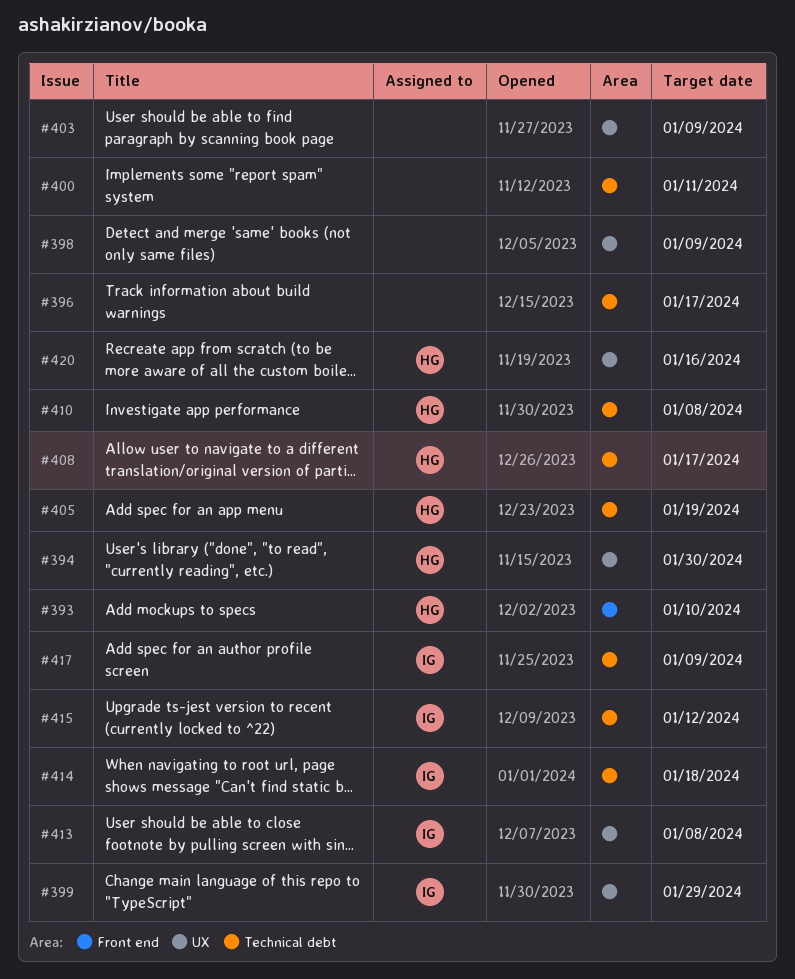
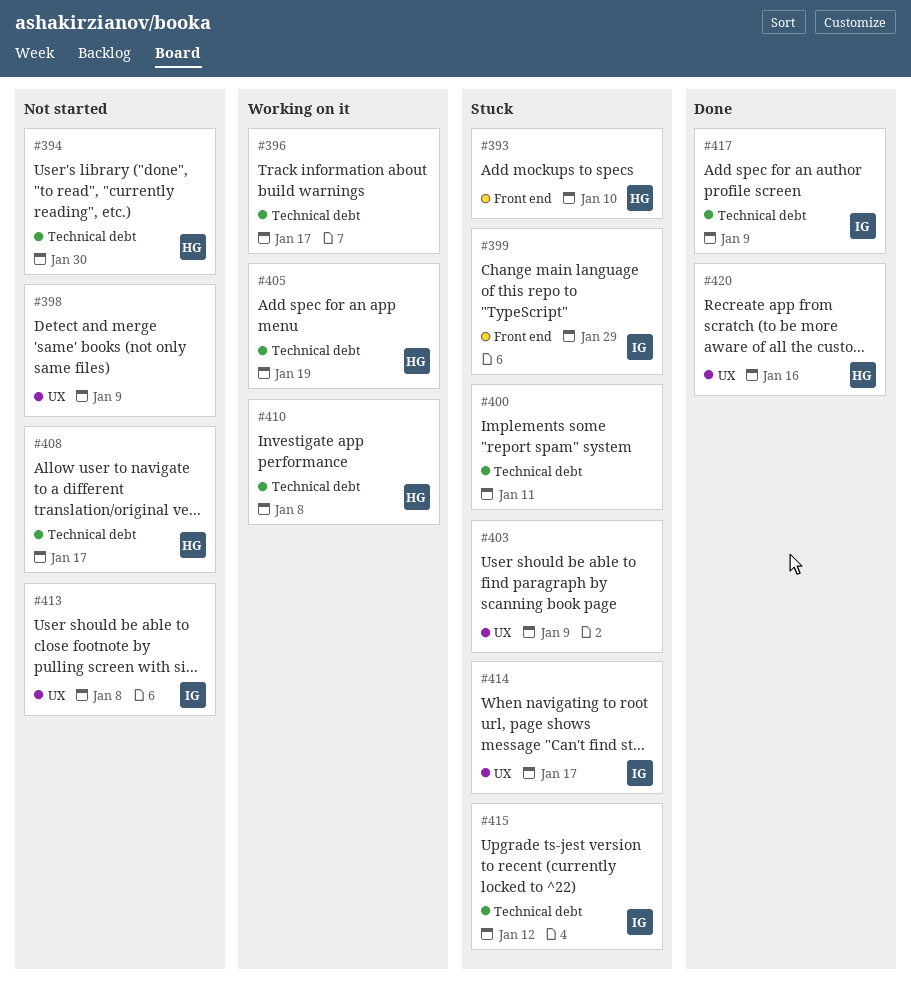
#394, label: UX -> Technical debt
#399, label: UX -> Front end
#414, label: Technical debt -> UX
#414, due: Jan 18 -> Jan 17

